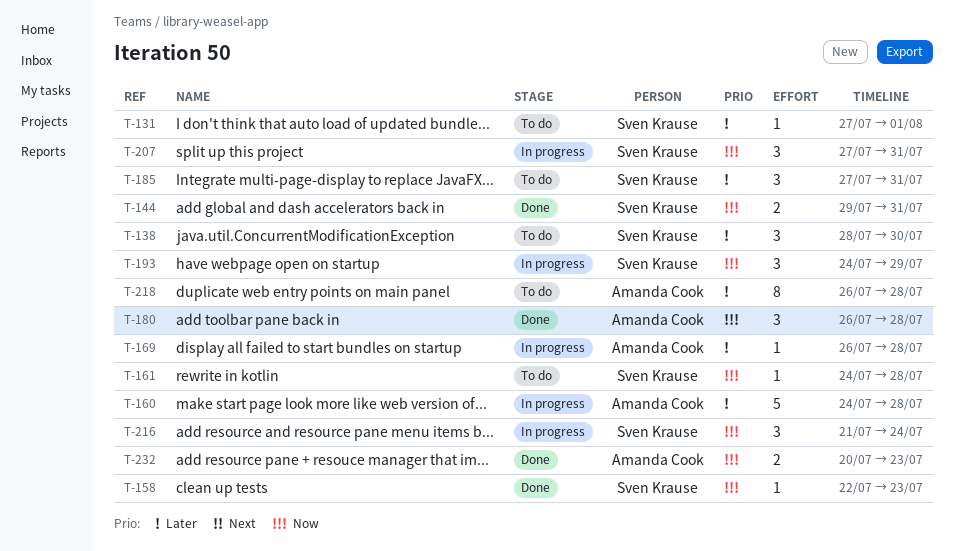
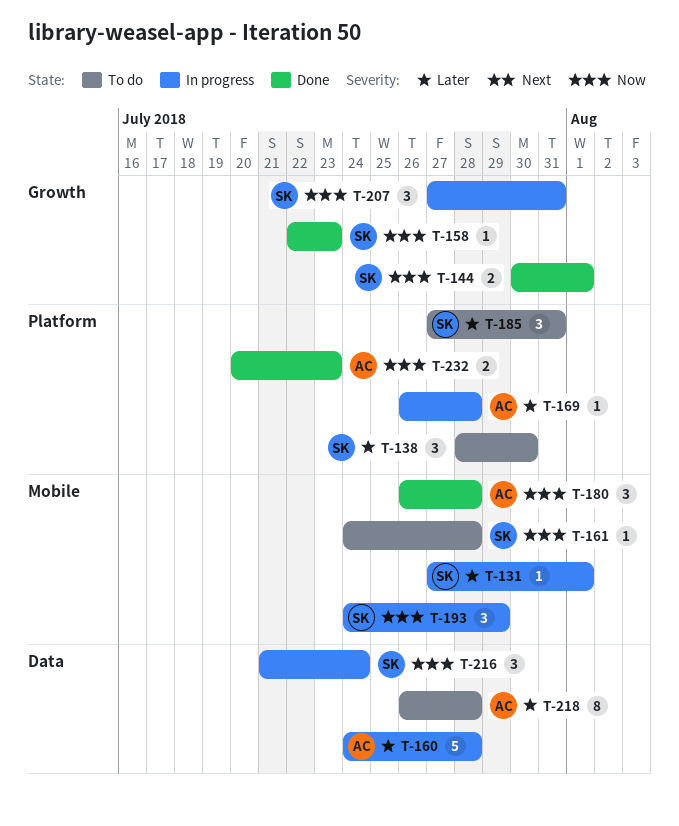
T-131, status: To do -> In progress
T-144, start: Jul 29 -> Jul 30
T-144, due: Jul 31 -> Aug 1

